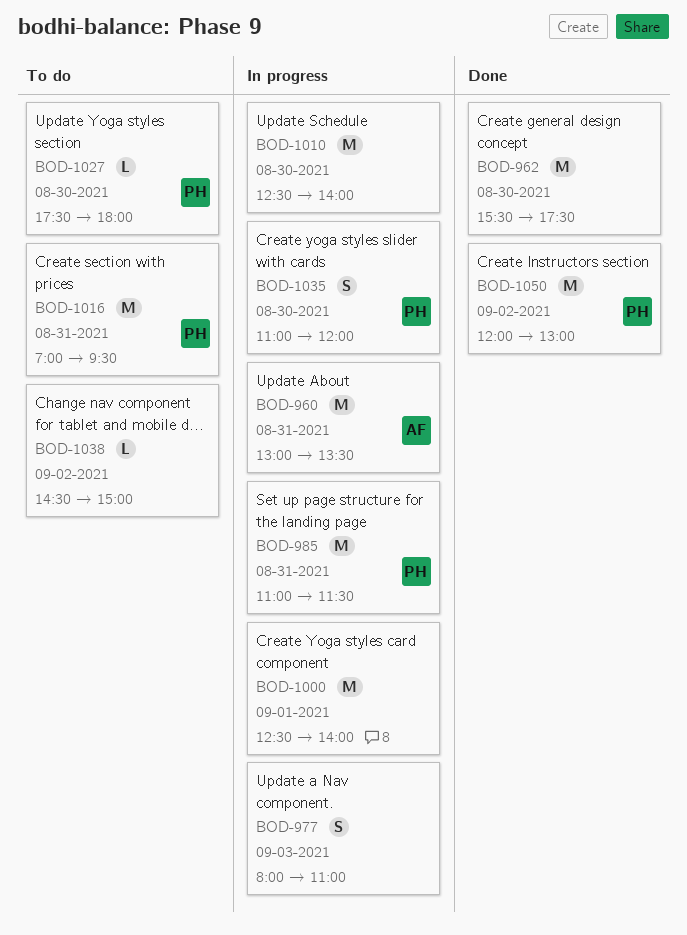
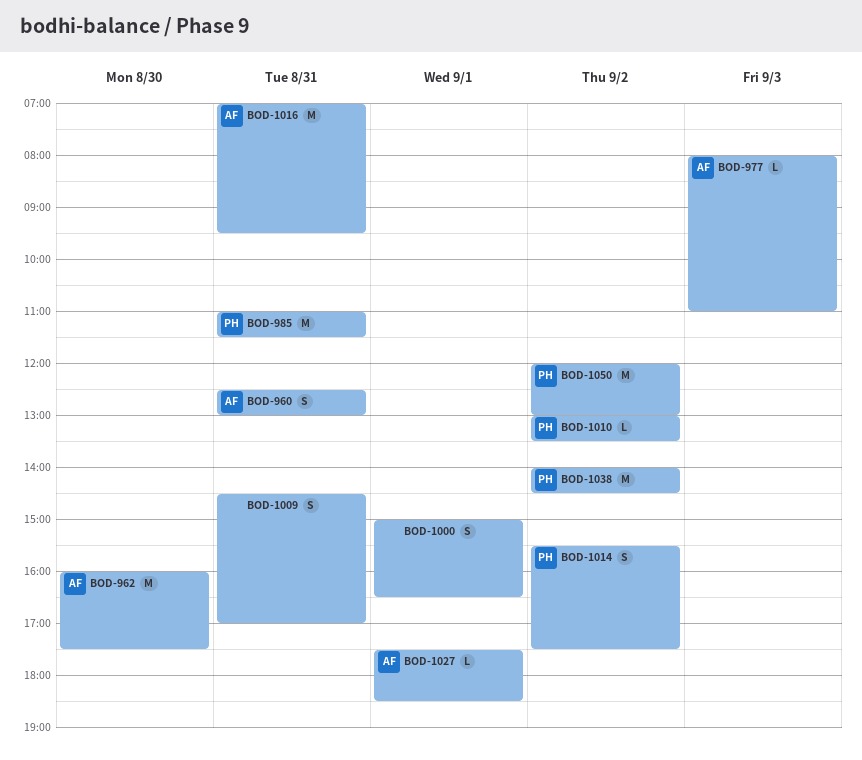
BOD-960, estimate: M -> S
BOD-960, begins: 13:00 -> 12:30
BOD-960, ends: 13:30 -> 13:00
BOD-962, owner: none -> AF
BOD-962, begins: 15:30 -> 16:00
BOD-977, owner: none -> AF
BOD-977, estimate: S -> L
BOD-1000, estimate: M -> S
BOD-1000, begins: 12:30 -> 15:00
BOD-1000, ends: 14:00 -> 16:30
BOD-1009: none -> present
BOD-1010, owner: none -> PH
BOD-1010, estimate: M -> L
BOD-1010, day: Aug 30 -> Sep 2
BOD-1010, begins: 12:30 -> 13:00
BOD-1010, ends: 14:00 -> 13:30
BOD-1014: none -> present
BOD-1016, owner: PH -> AF
BOD-1027, owner: PH -> AF
BOD-1027, day: Aug 30 -> Sep 1
BOD-1027, ends: 18:00 -> 18:30
BOD-1035: present -> none
BOD-1038, owner: none -> PH
BOD-1038, estimate: L -> M
BOD-1038, begins: 14:30 -> 14:00
BOD-1038, ends: 15:00 -> 14:30

